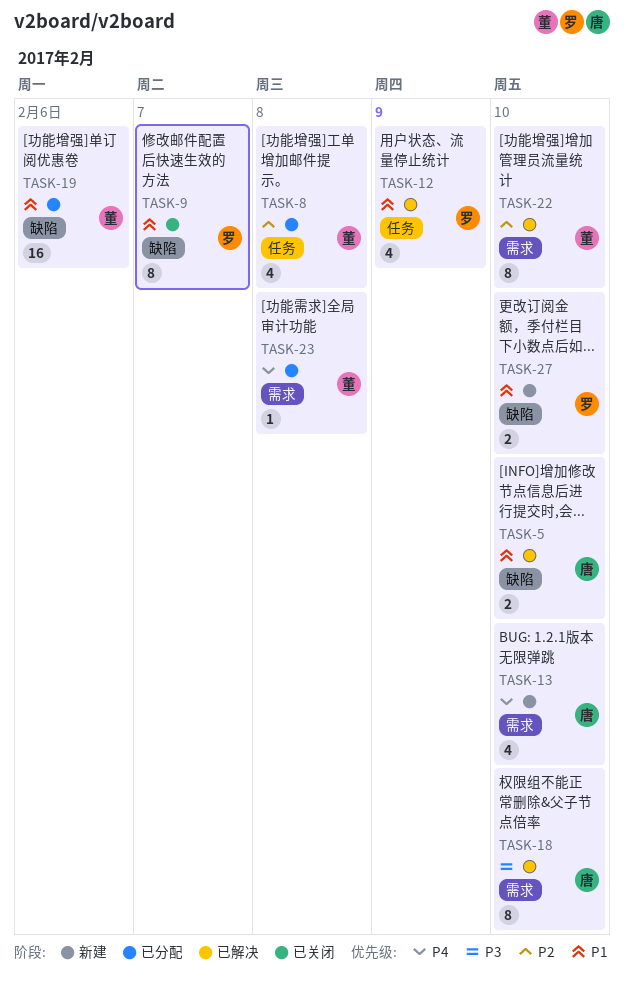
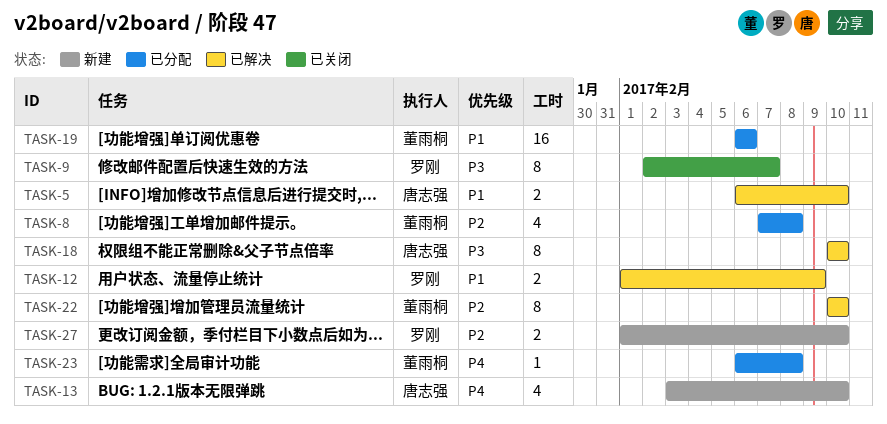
TASK-9, priority: P1 -> P3
TASK-12, estimate: 4 -> 2
TASK-27, priority: P1 -> P2

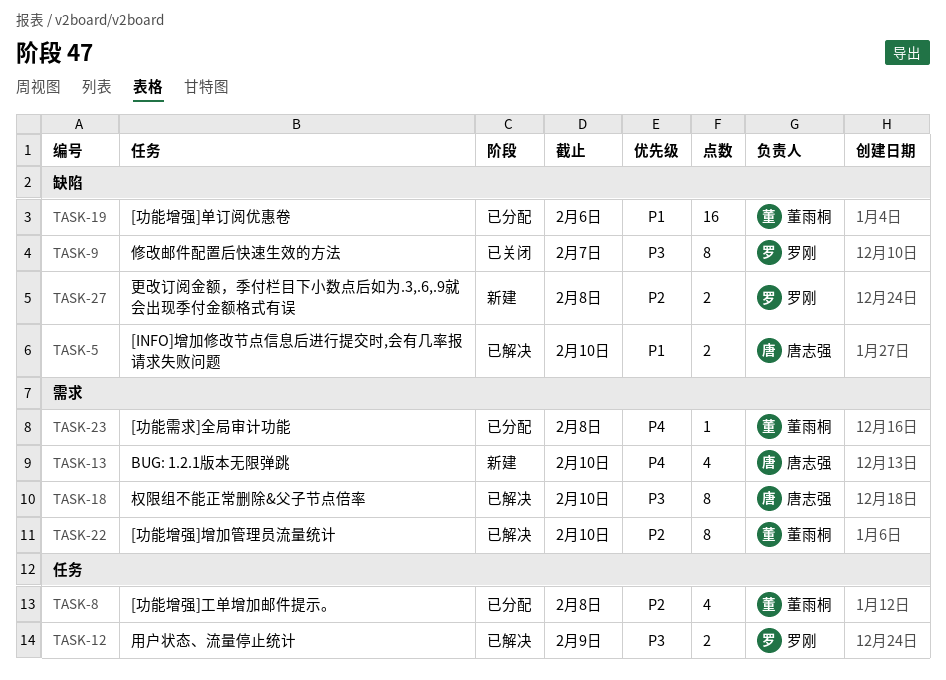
TASK-12, priority: P1 -> P3
TASK-27, due: Feb 10 -> Feb 8

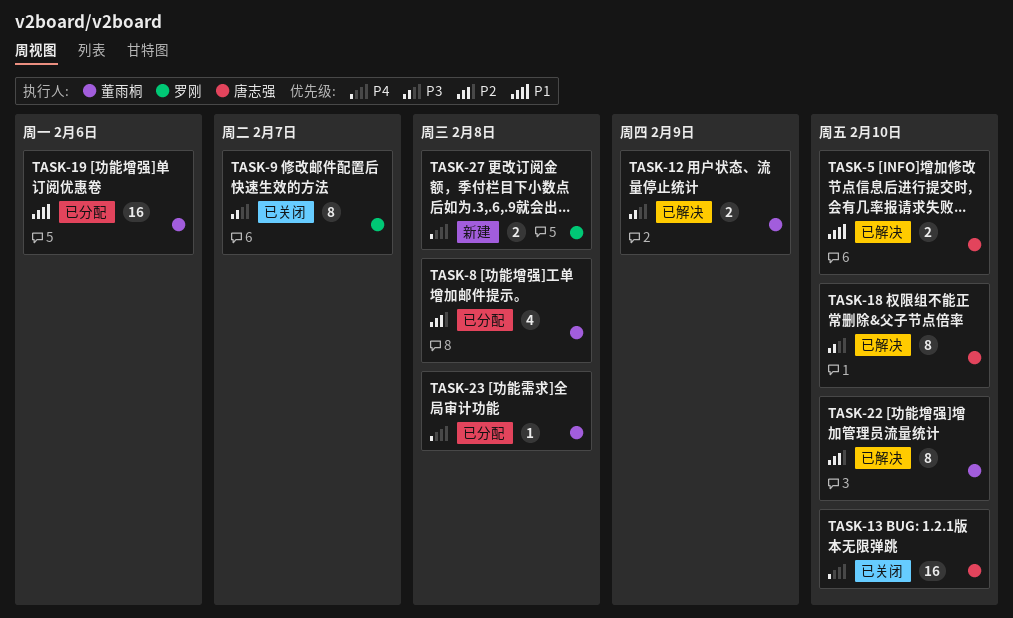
TASK-12, owner: 罗刚 -> 董雨桐
TASK-13, status: 新建 -> 已关闭
TASK-13, estimate: 4 -> 16
TASK-27, priority: P2 -> P4

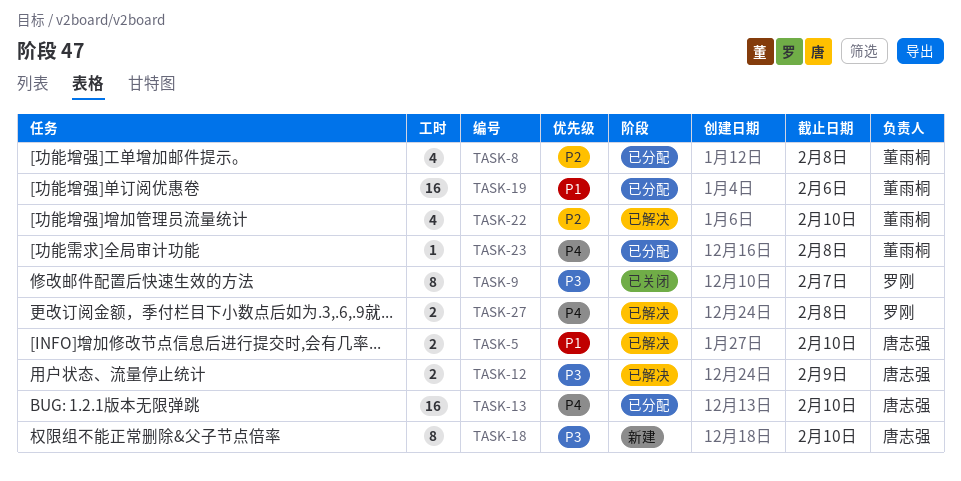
TASK-12, owner: 董雨桐 -> 唐志强
TASK-13, status: 已关闭 -> 已分配
TASK-18, status: 已解决 -> 新建
TASK-22, estimate: 8 -> 4
TASK-27, status: 新建 -> 已解决

